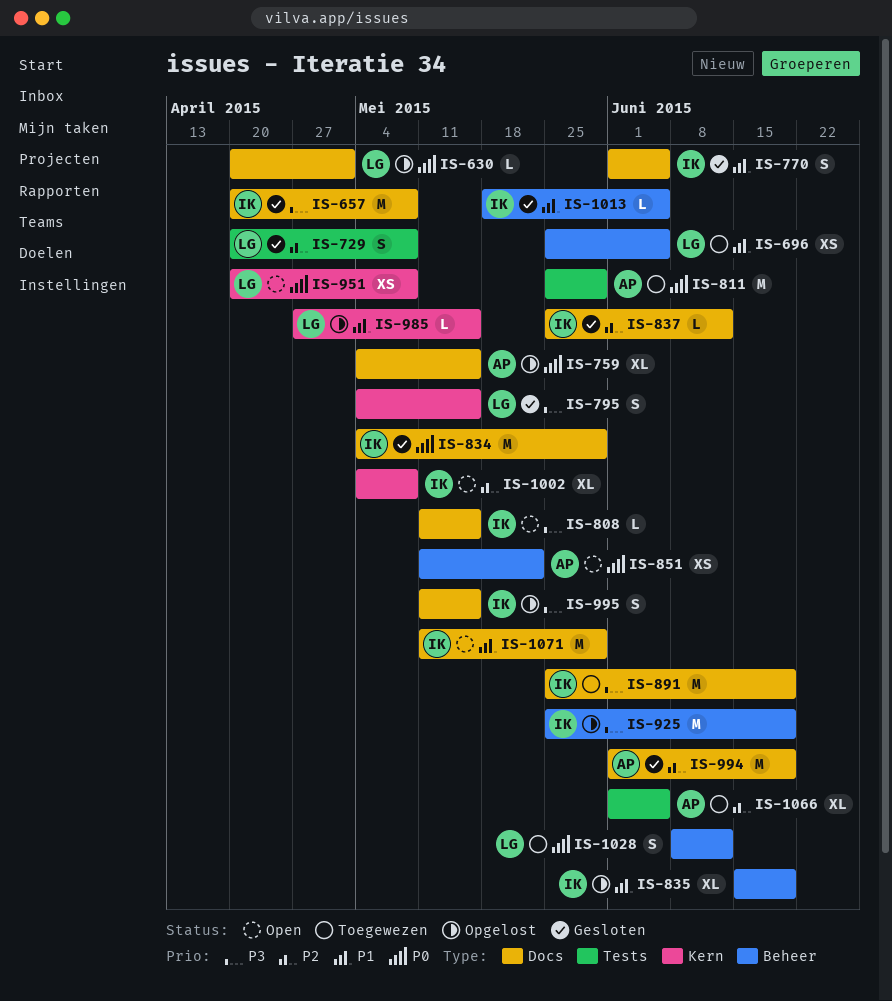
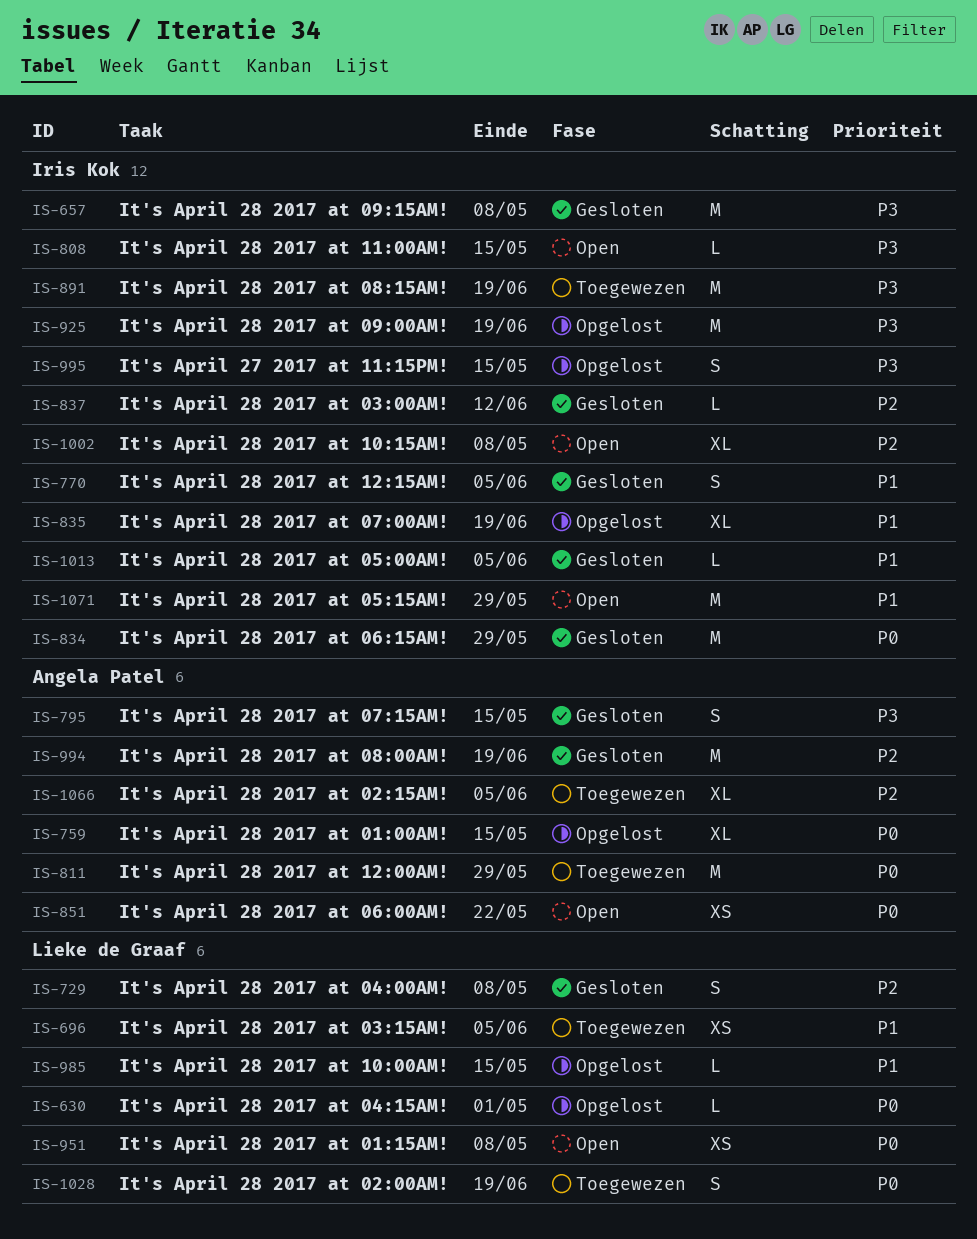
IS-795, owner: Lieke de Graaf -> Angela Patel
IS-1028, due: Jun 12 -> Jun 19

